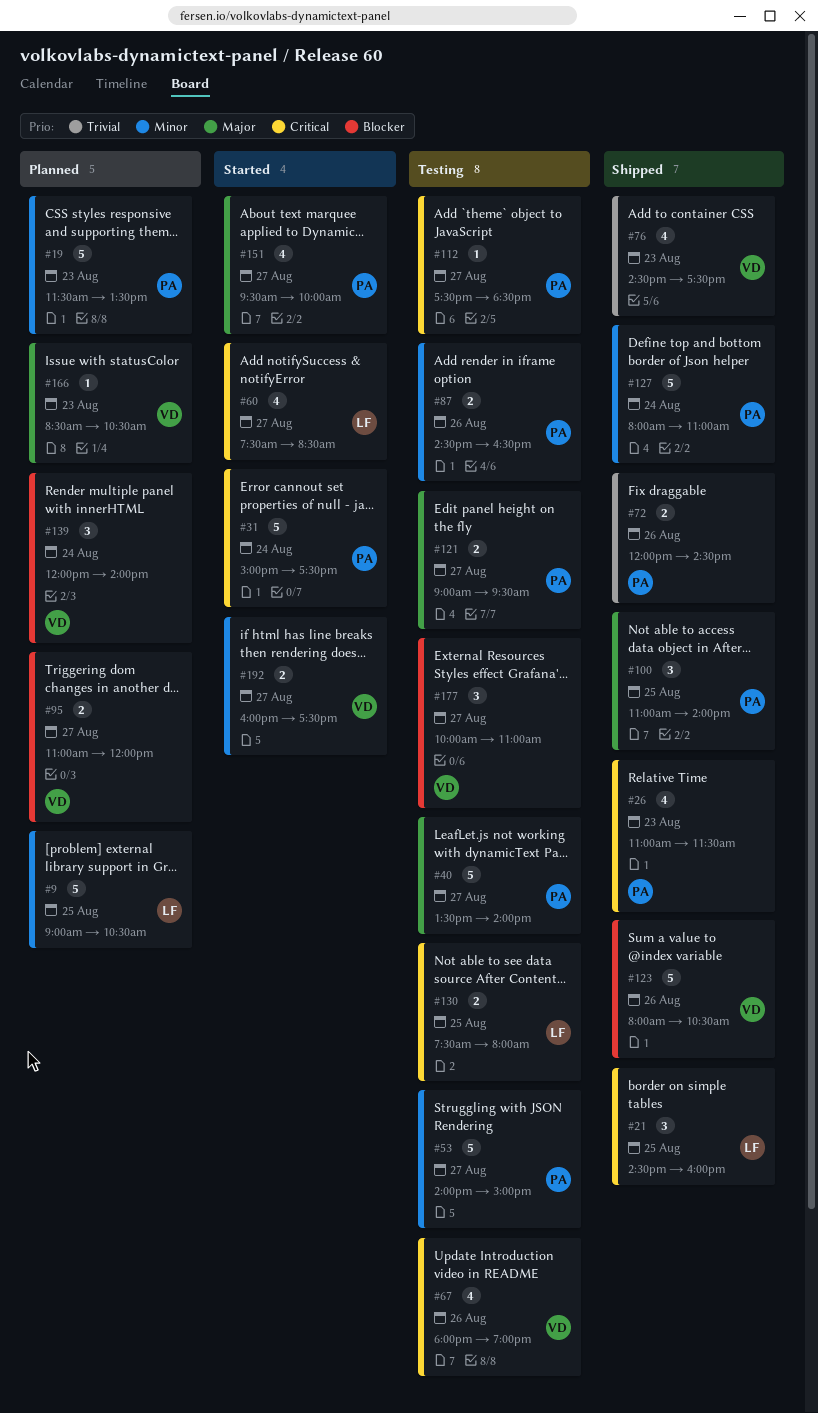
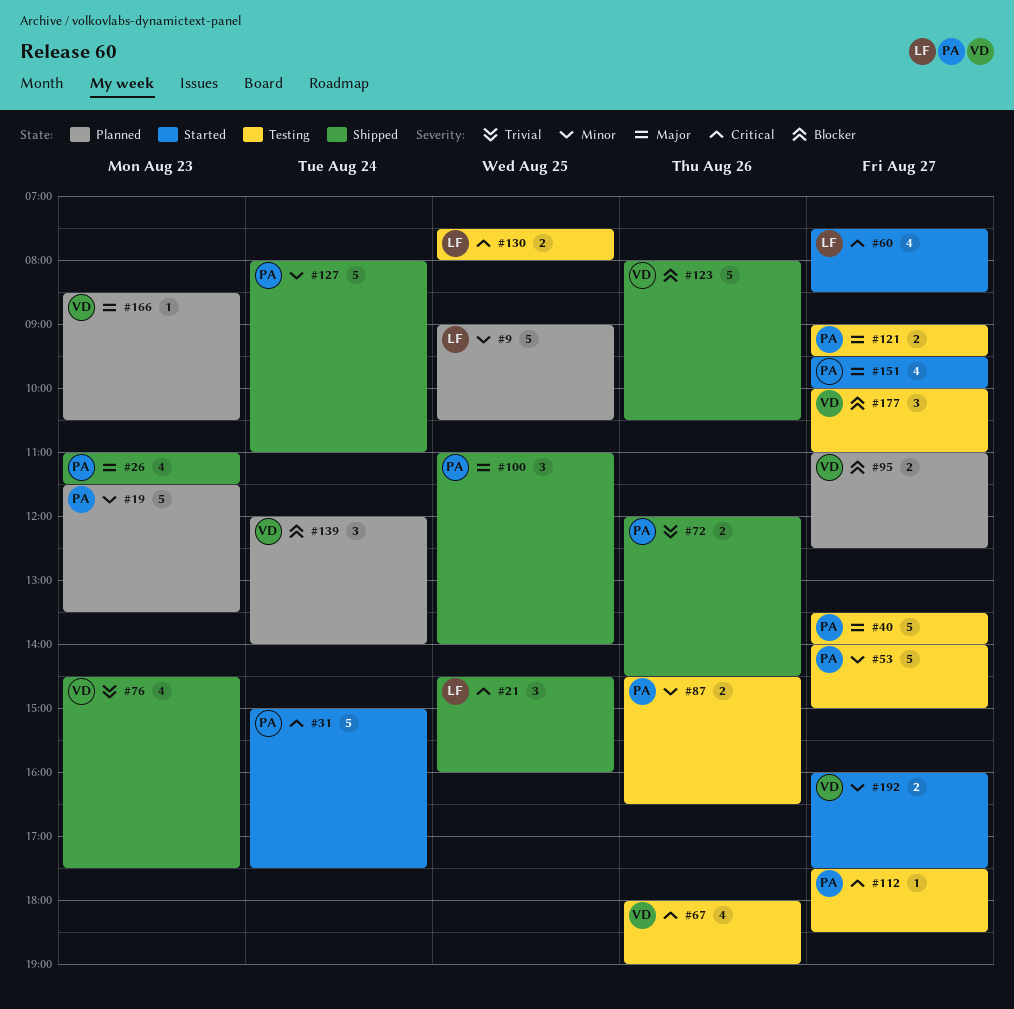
#26, priority: Critical -> Major
#95, ends: 12:00 -> 12:30

